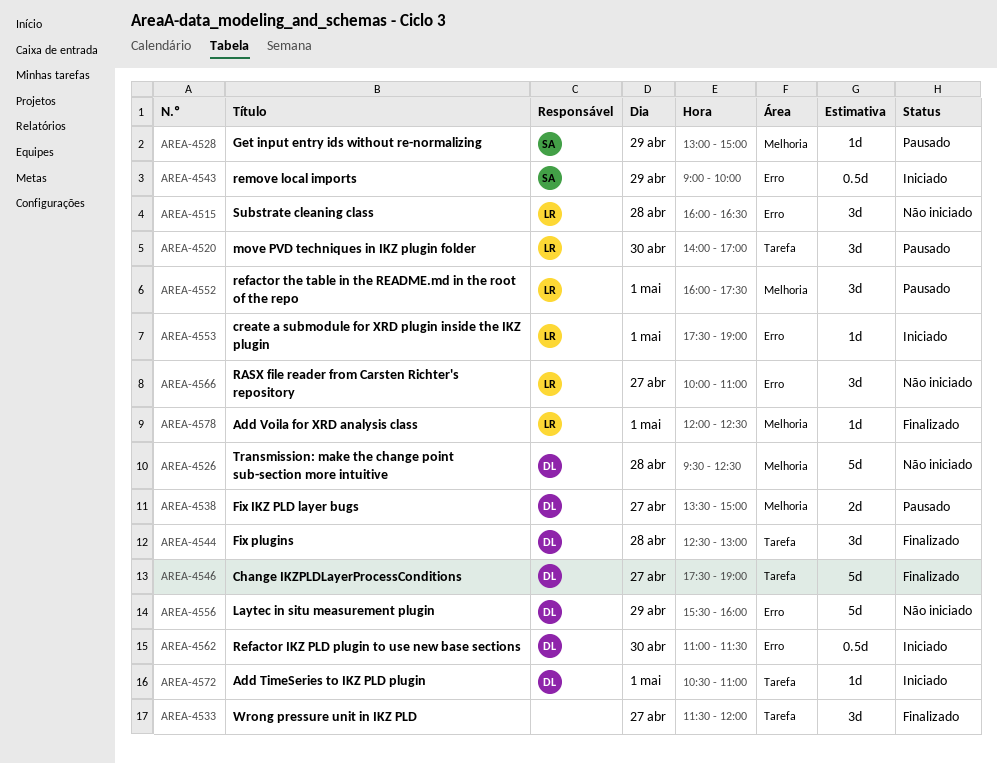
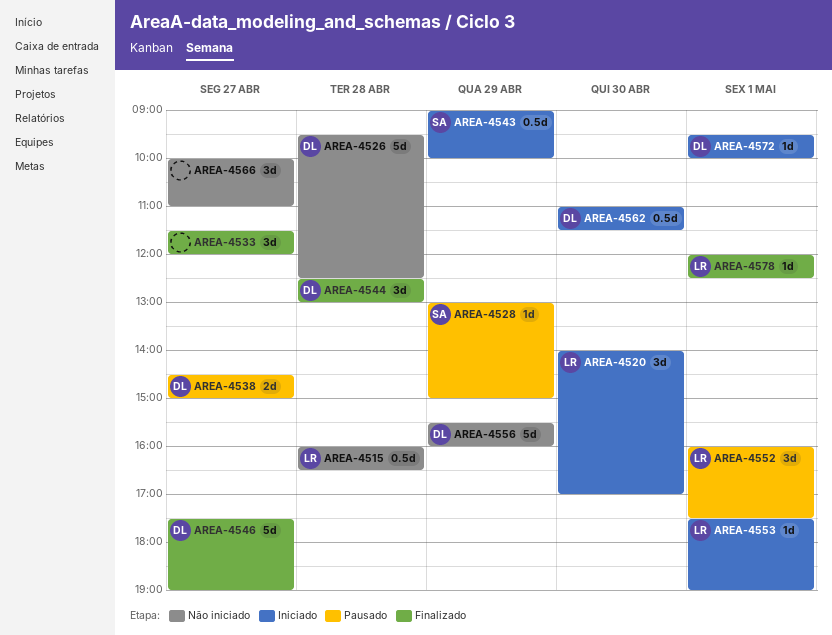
AREA-4515, estimate: 3d -> 0.5d
AREA-4520, status: Pausado -> Iniciado
AREA-4538, begins: 13:30 -> 14:30
AREA-4566, owner: LR -> none
AREA-4572, begins: 10:30 -> 09:30
AREA-4572, ends: 11:00 -> 10:00

